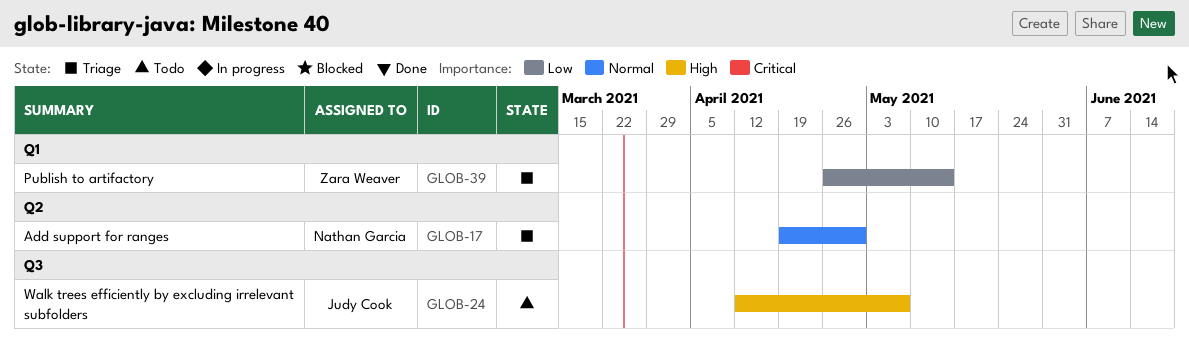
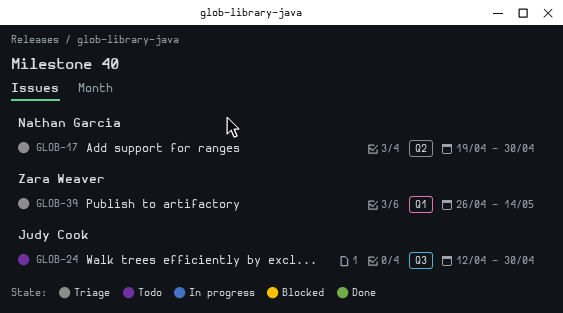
GLOB-24, due: May 7 -> Apr 30

